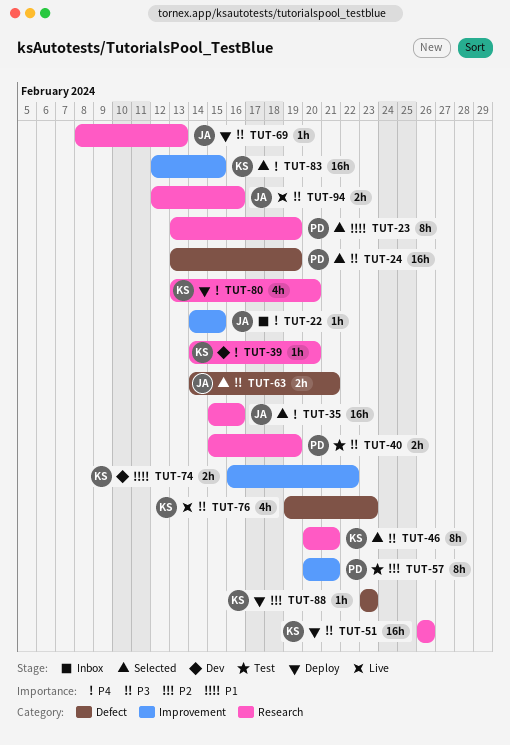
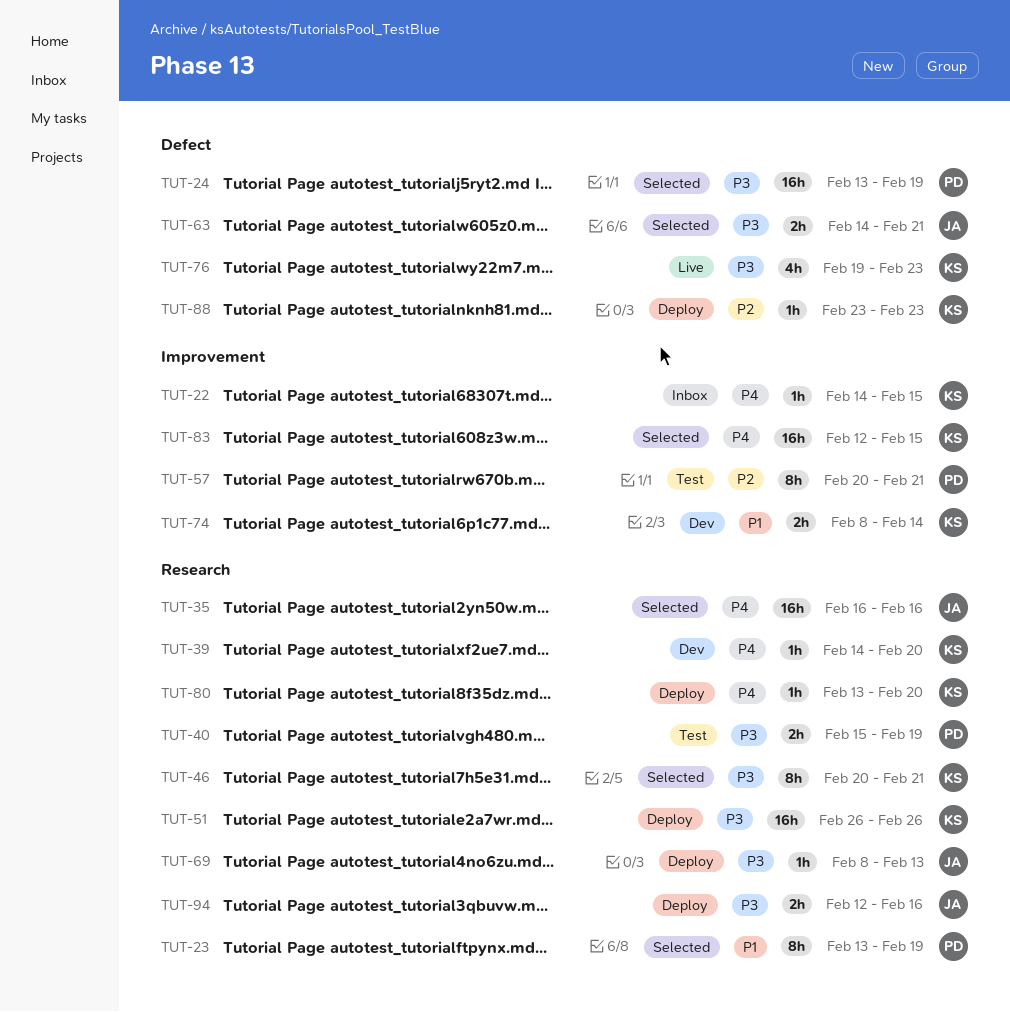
TUT-22, owner: JA -> KS
TUT-35, start: Feb 15 -> Feb 16
TUT-74, start: Feb 16 -> Feb 8
TUT-74, due: Feb 22 -> Feb 14
TUT-80, estimate: 4h -> 1h
TUT-94, status: Live -> Deploy

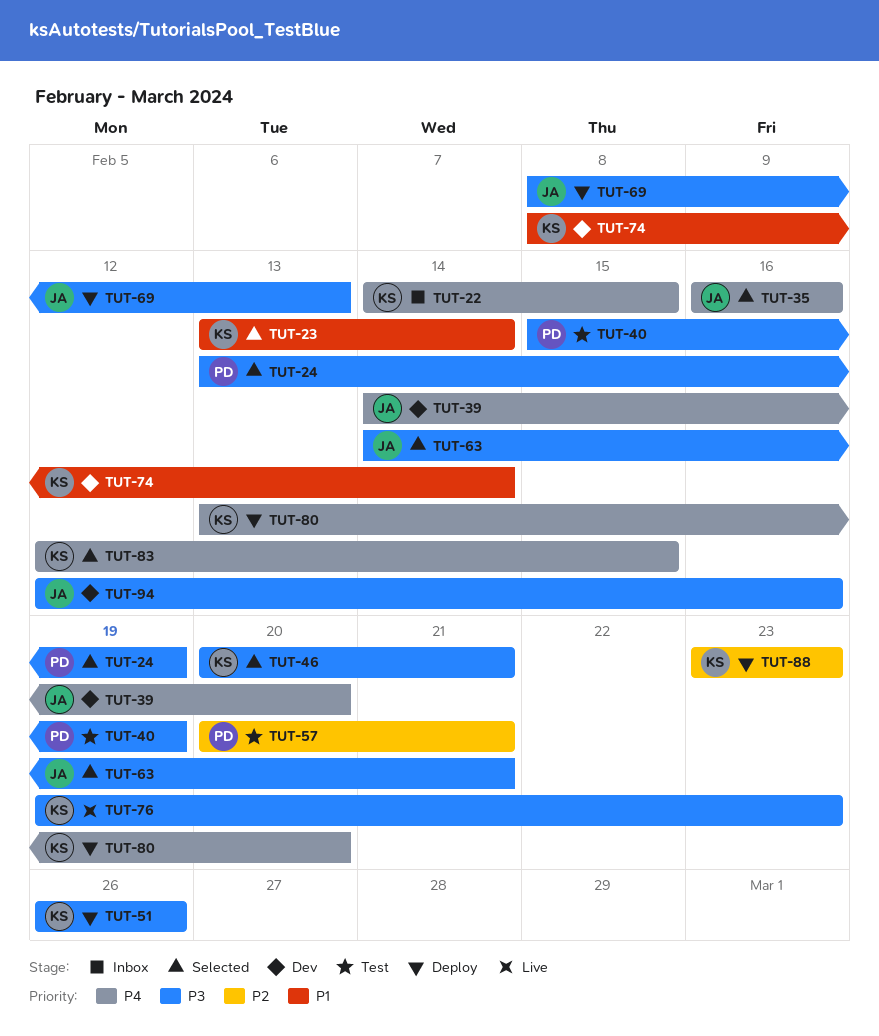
TUT-23, owner: PD -> KS
TUT-23, due: Feb 19 -> Feb 14
TUT-39, owner: KS -> JA
TUT-94, status: Deploy -> Dev

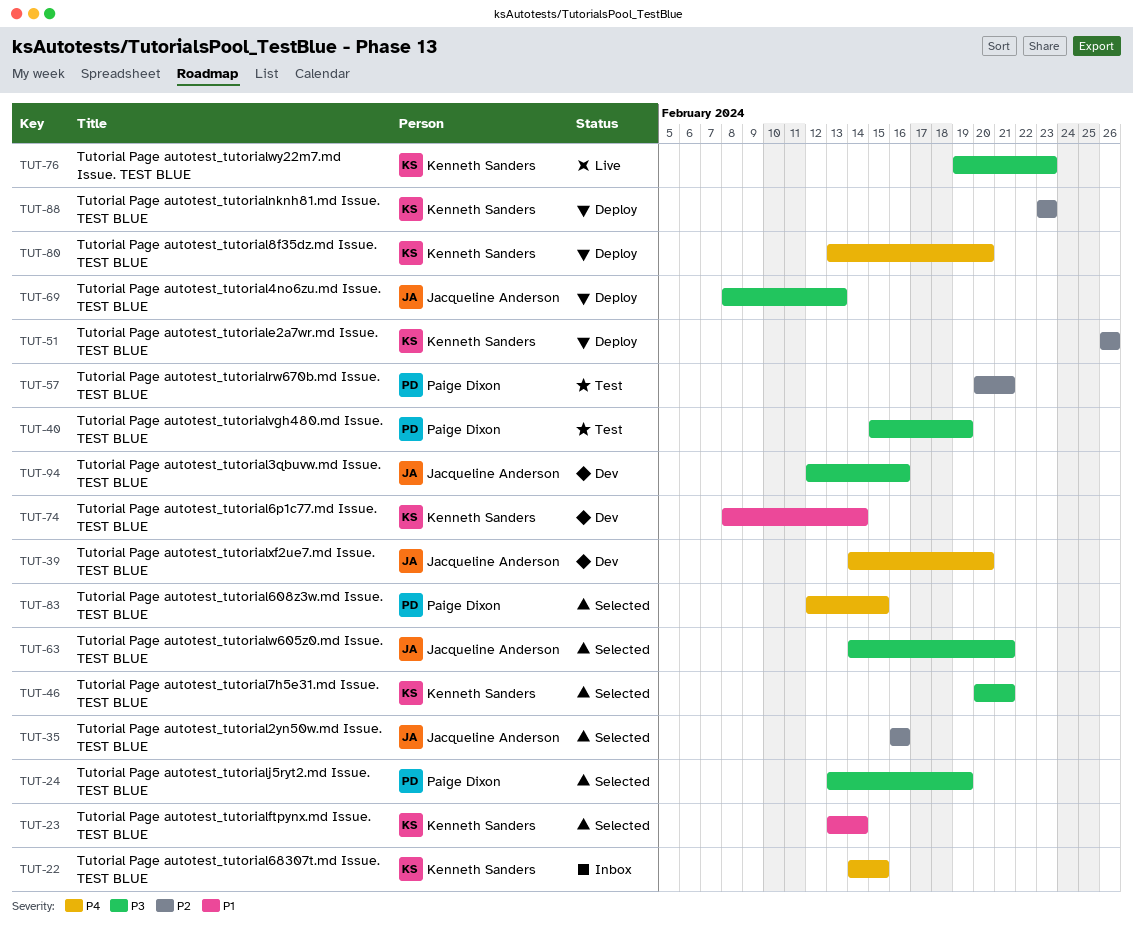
TUT-35, priority: P4 -> P2
TUT-51, priority: P3 -> P2
TUT-83, owner: Kenneth Sanders -> Paige Dixon

